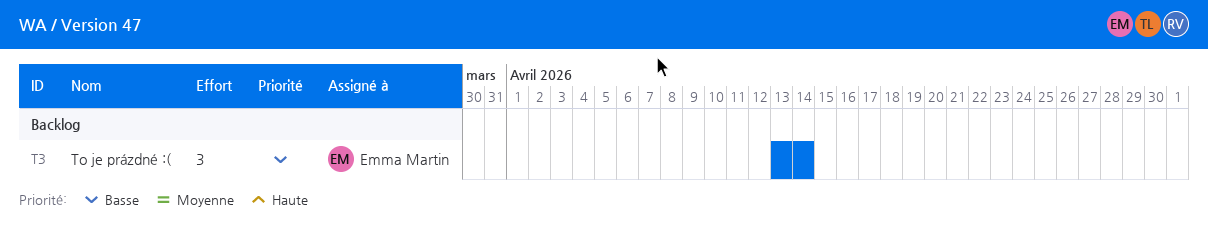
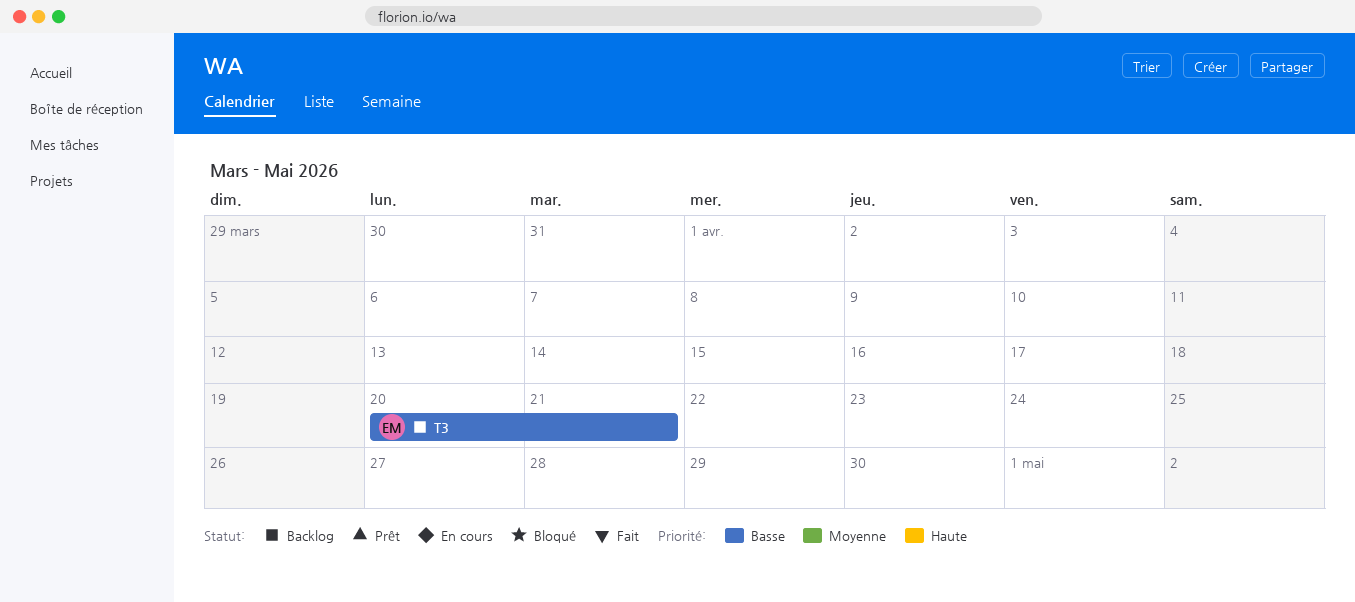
T3, start: Apr 13 -> Apr 20
T3, due: Apr 14 -> Apr 21

